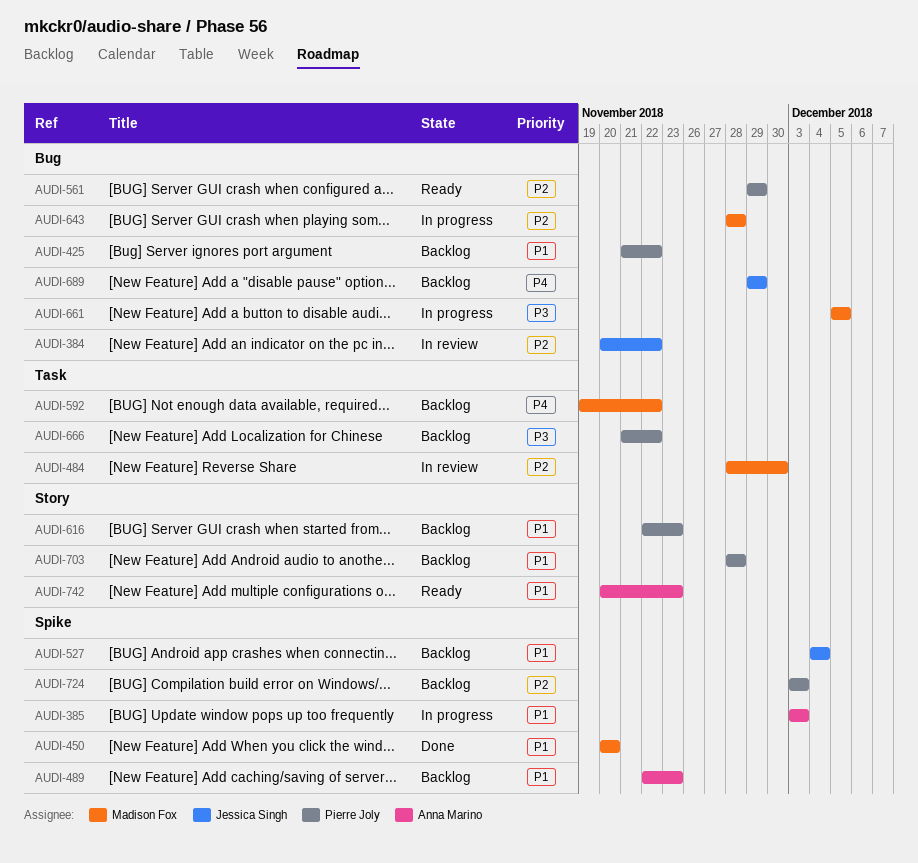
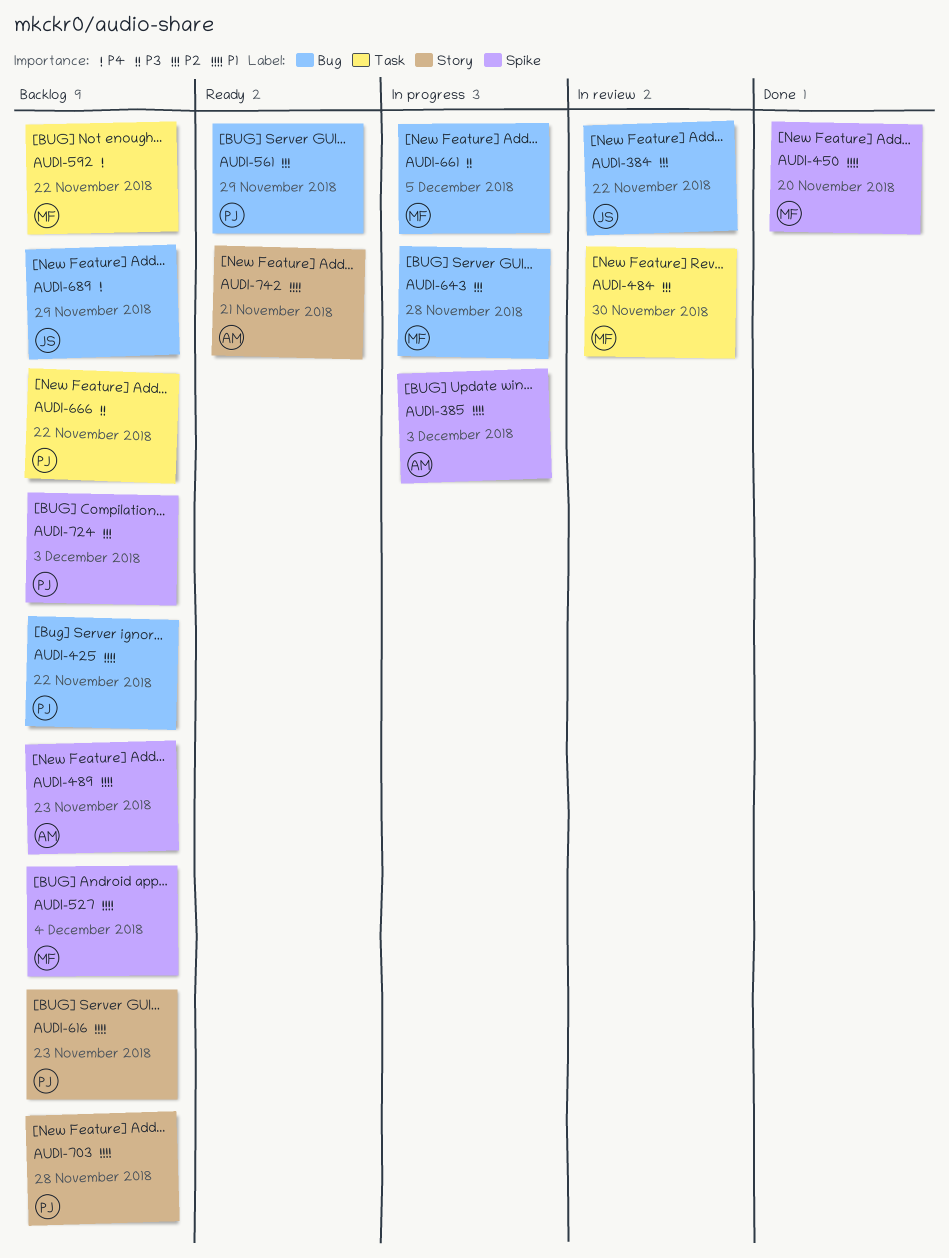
AUDI-527, owner: Jessica Singh -> Madison Fox
AUDI-742, due: Nov 23 -> Nov 21

